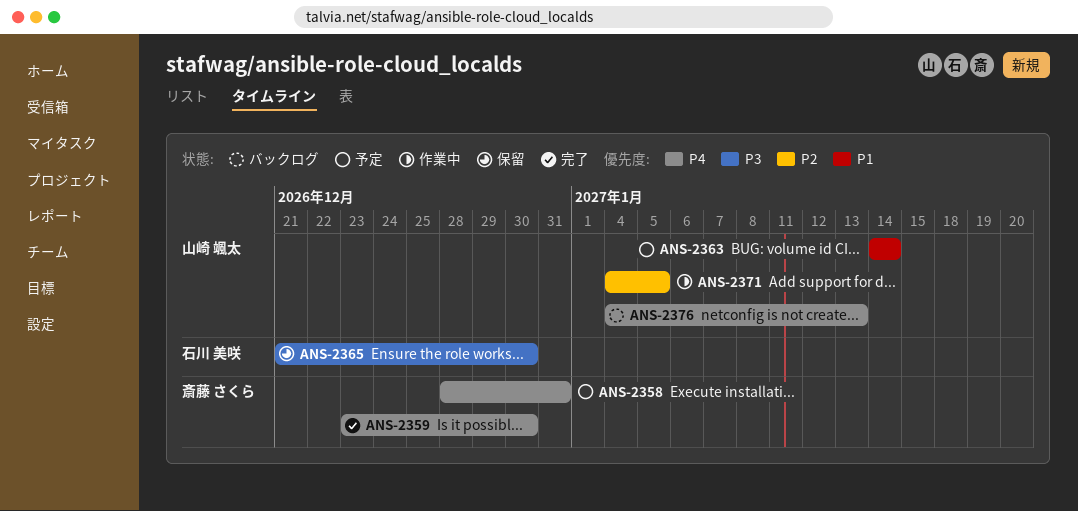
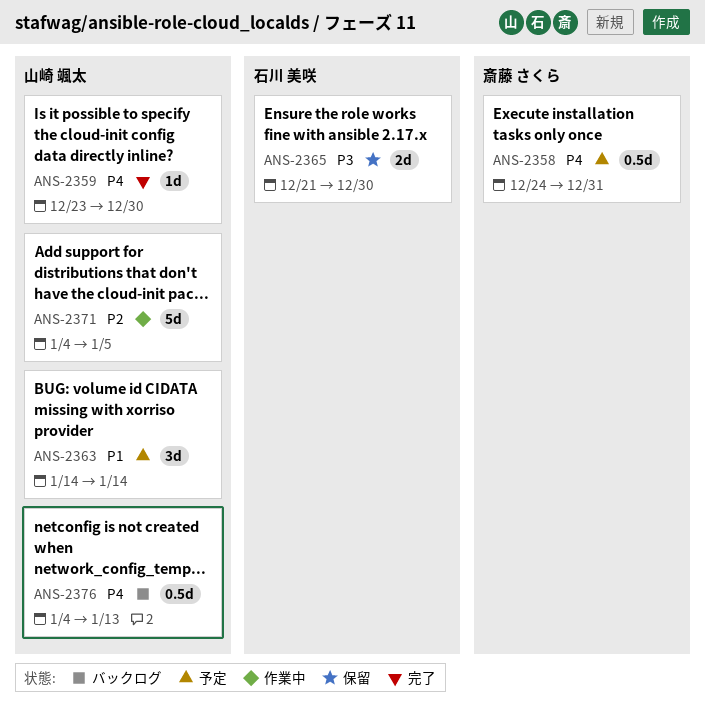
ANS-2358, start: Dec 28 -> Dec 24
ANS-2359, owner: 斎藤 さくら -> 山崎 颯太

